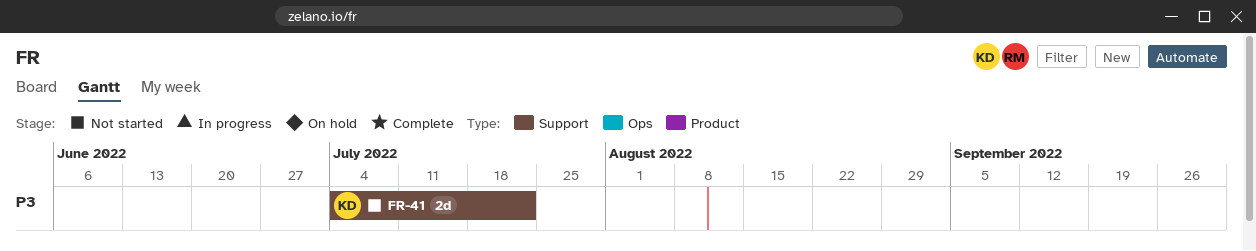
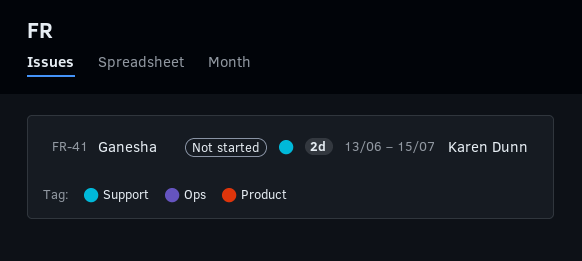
FR-41, start: Jul 4 -> Jun 13
FR-41, due: Jul 22 -> Jul 15

